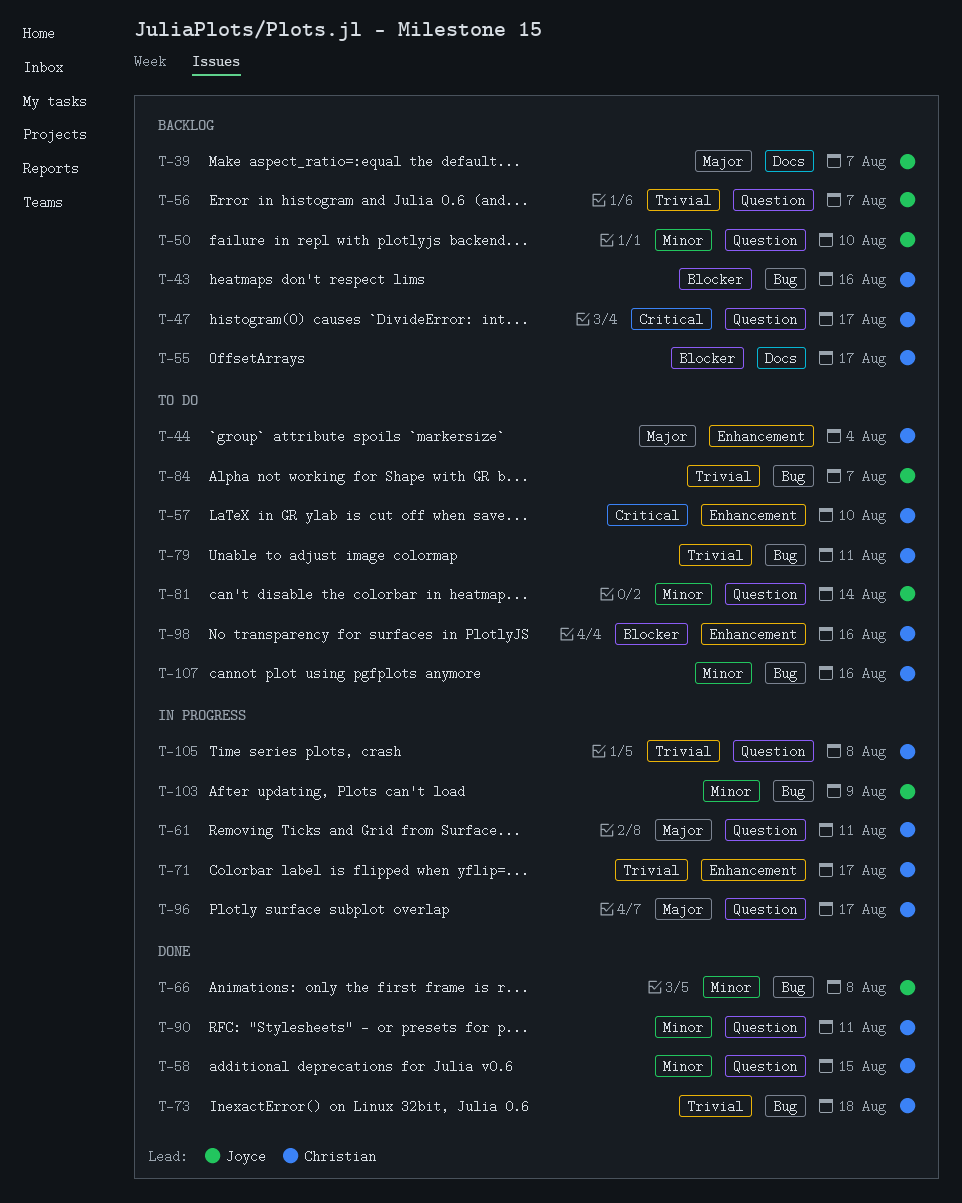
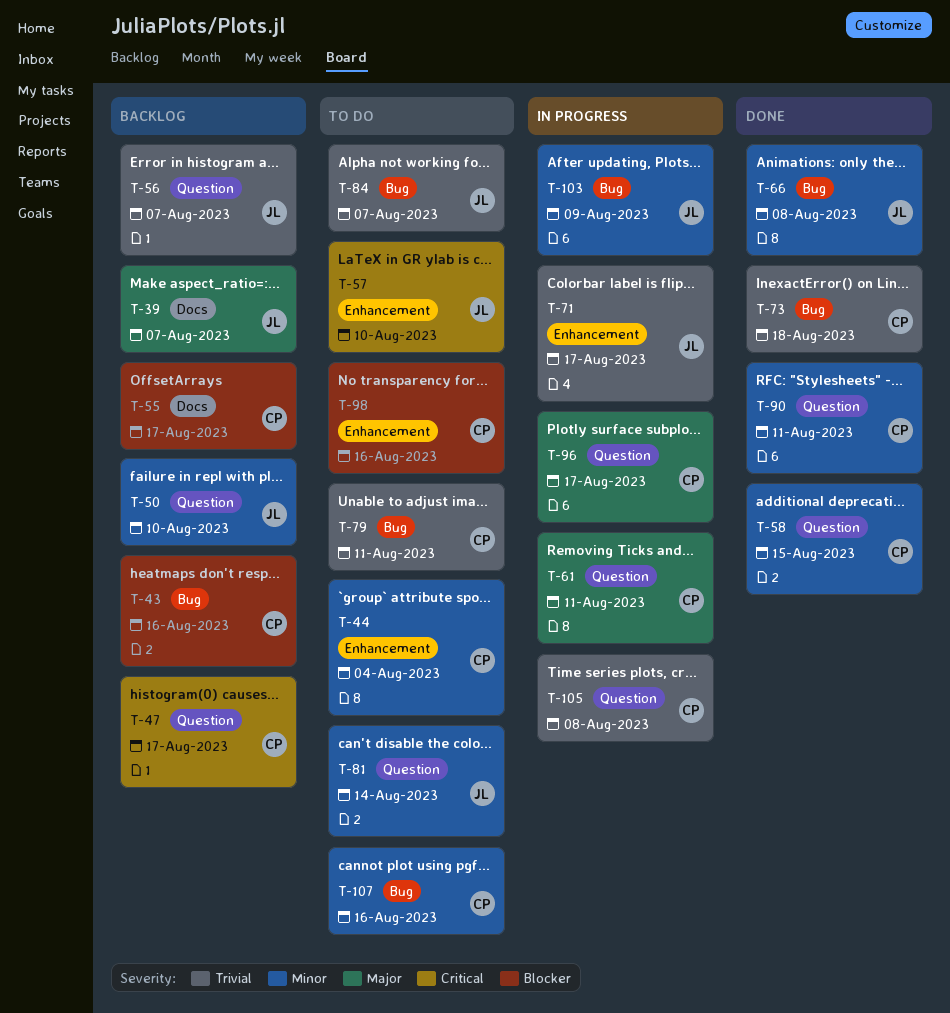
T-44, priority: Major -> Minor
T-57, owner: Christian -> Joyce
T-71, owner: Christian -> Joyce

